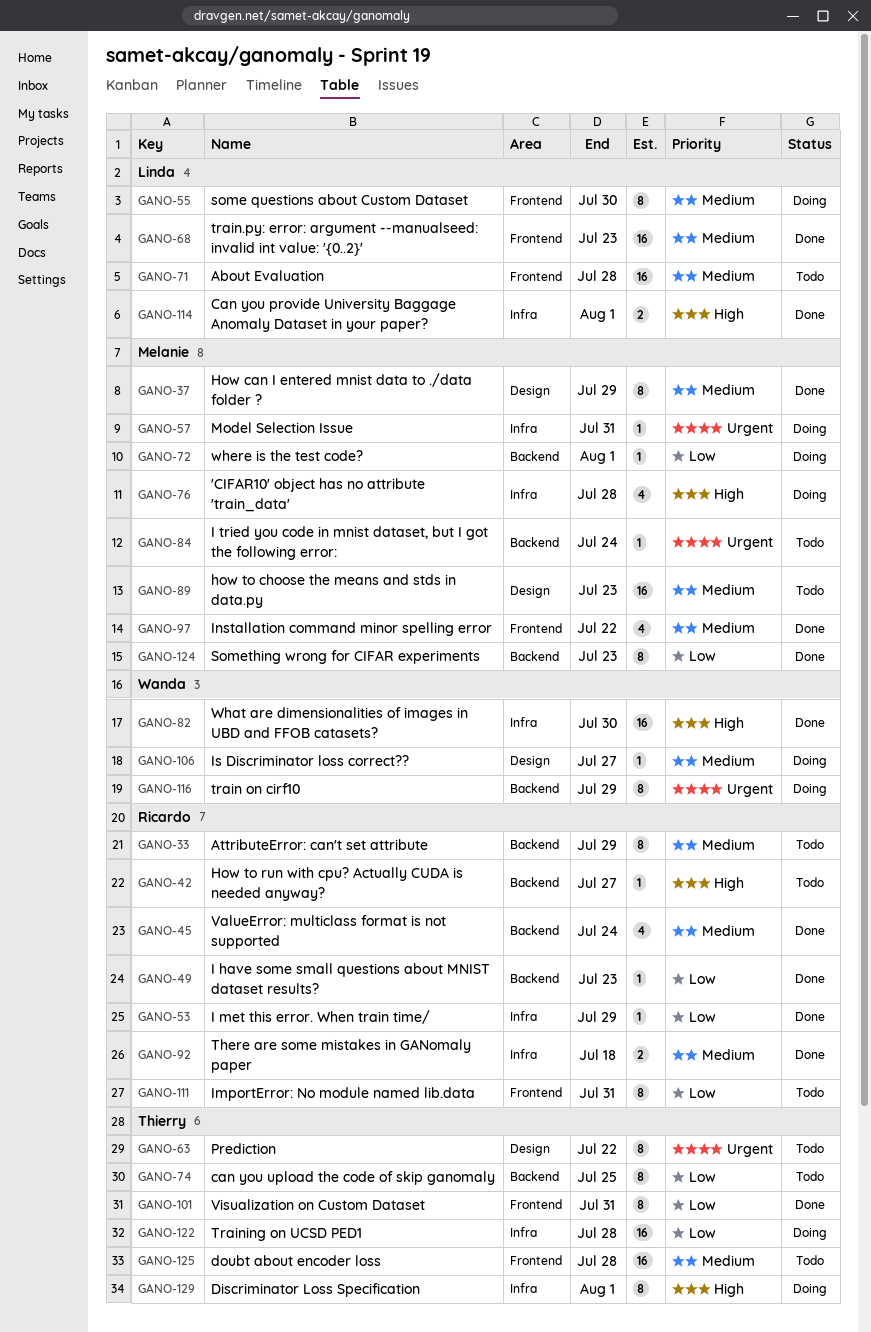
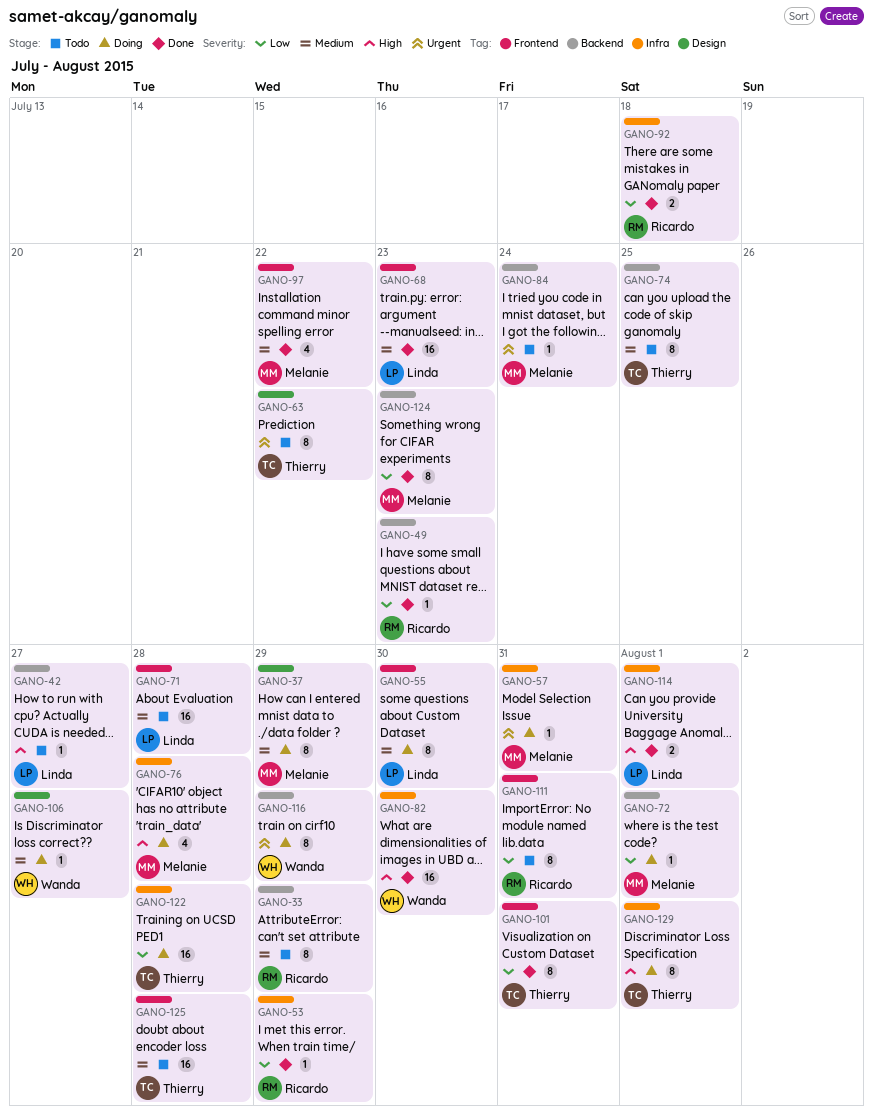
GANO-37, status: Done -> Doing
GANO-42, owner: Ricardo -> Linda
GANO-45: present -> none
GANO-74, priority: Low -> Medium
GANO-89: present -> none
GANO-92, priority: Medium -> Low

